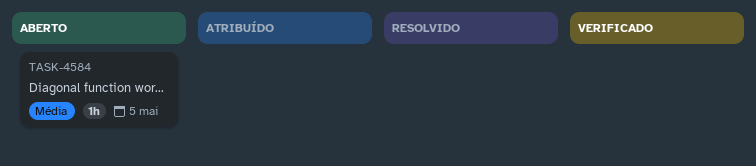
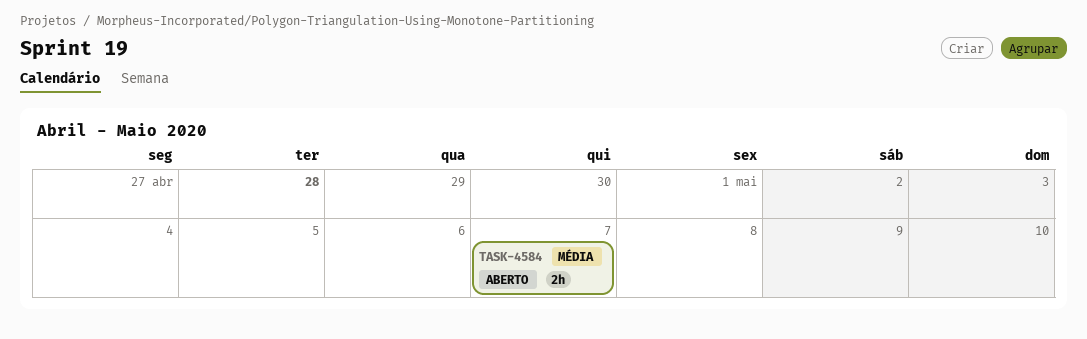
TASK-4584, estimate: 1h -> 2h
TASK-4584, due: May 5 -> May 7

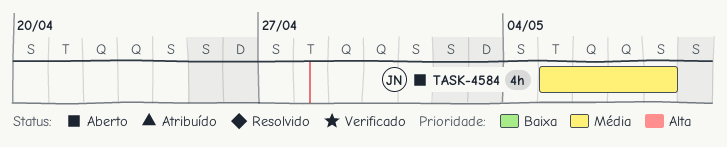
TASK-4584, estimate: 2h -> 4h
TASK-4584, due: May 7 -> May 8

